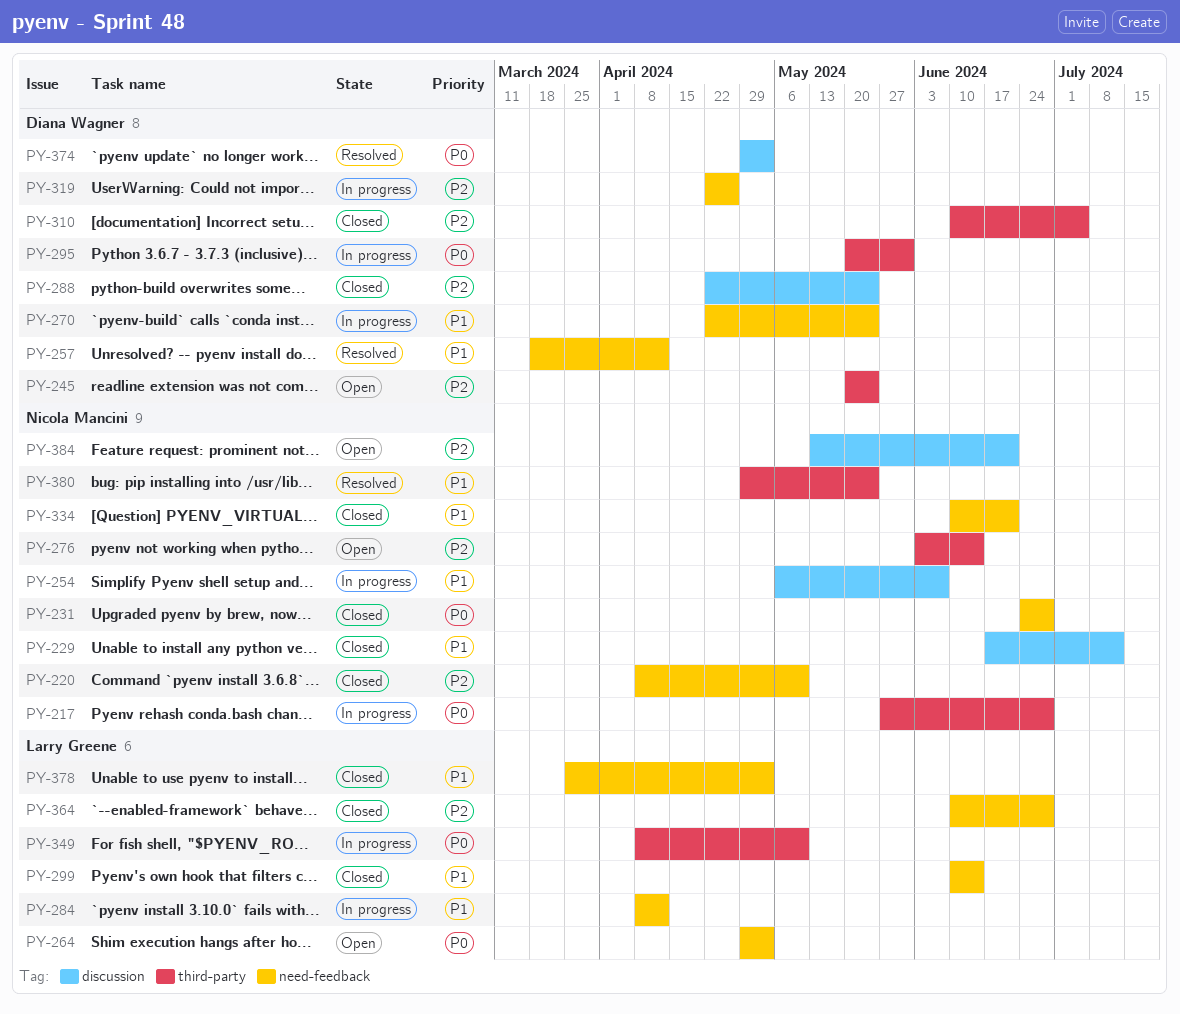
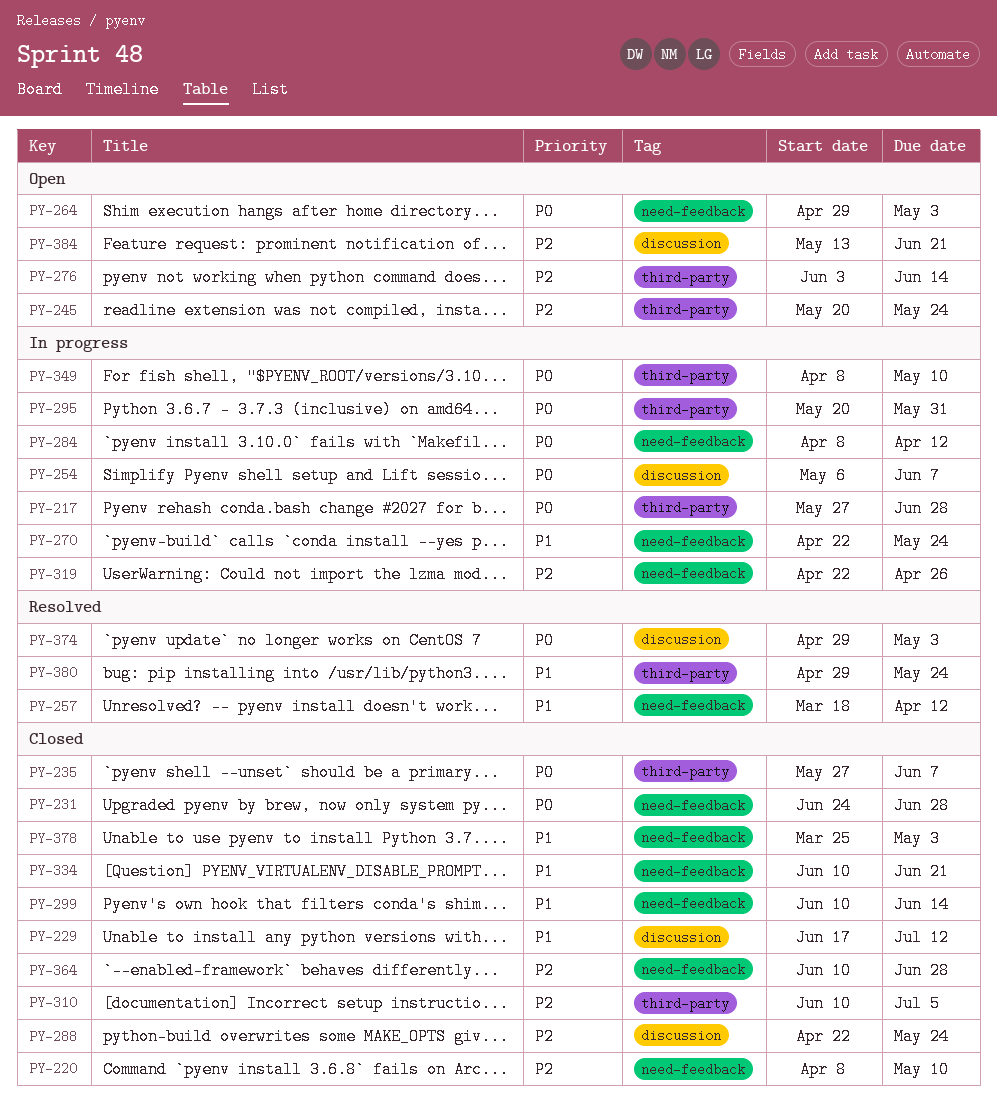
PY-235: none -> present
PY-254, priority: P1 -> P0
PY-284, priority: P1 -> P0

